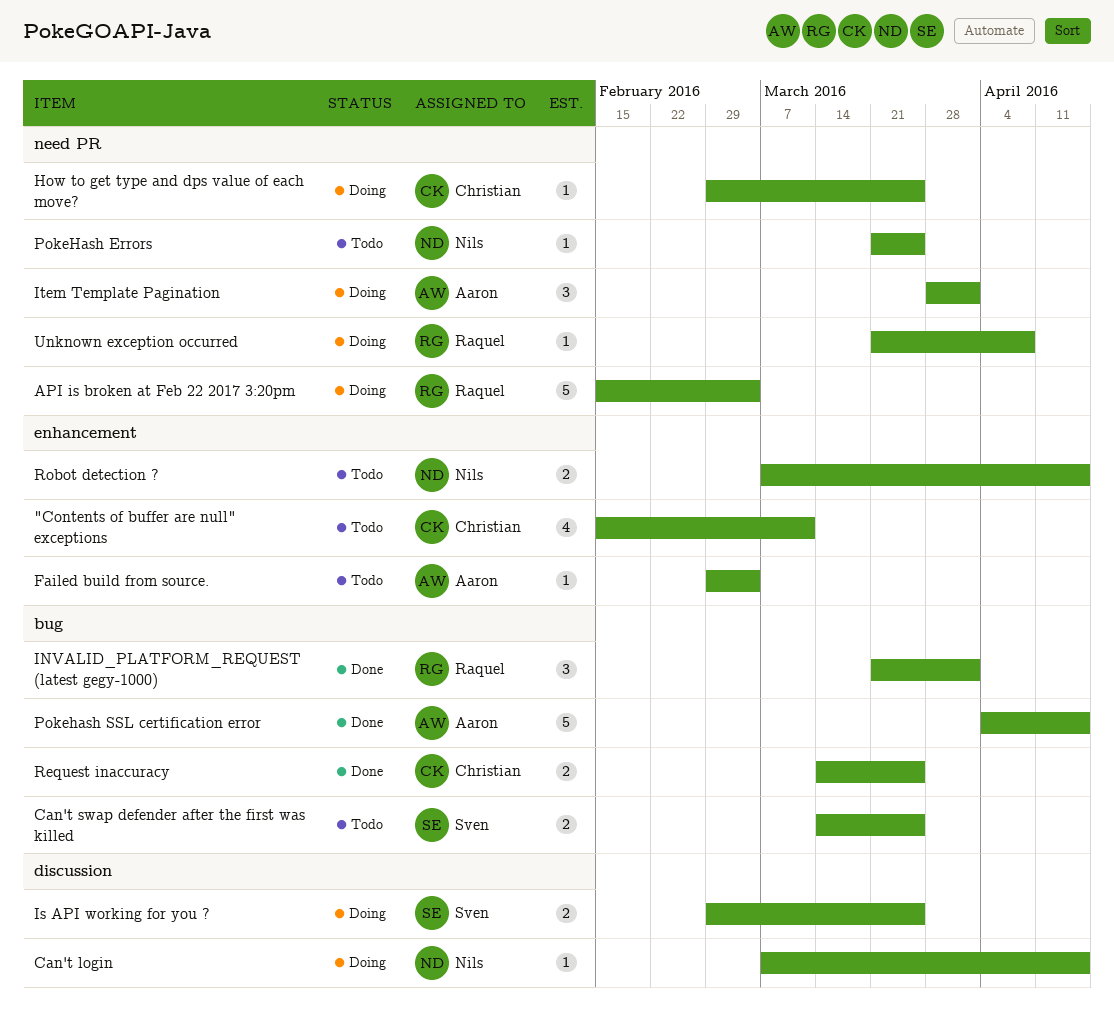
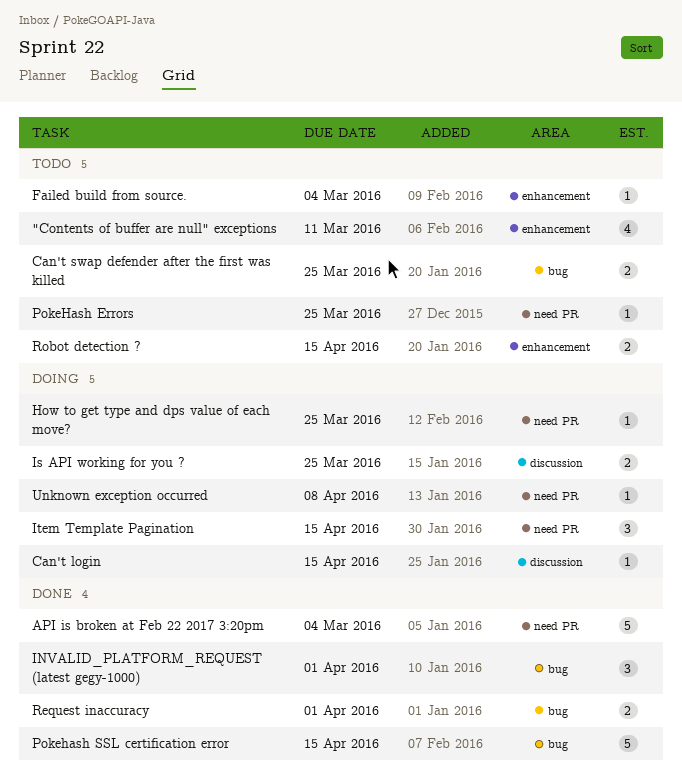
API is broken at Feb 22 2017 3:20pm, status: Doing -> Done
Item Template Pagination, due: Apr 1 -> Apr 15
Request inaccuracy, due: Mar 25 -> Apr 1

